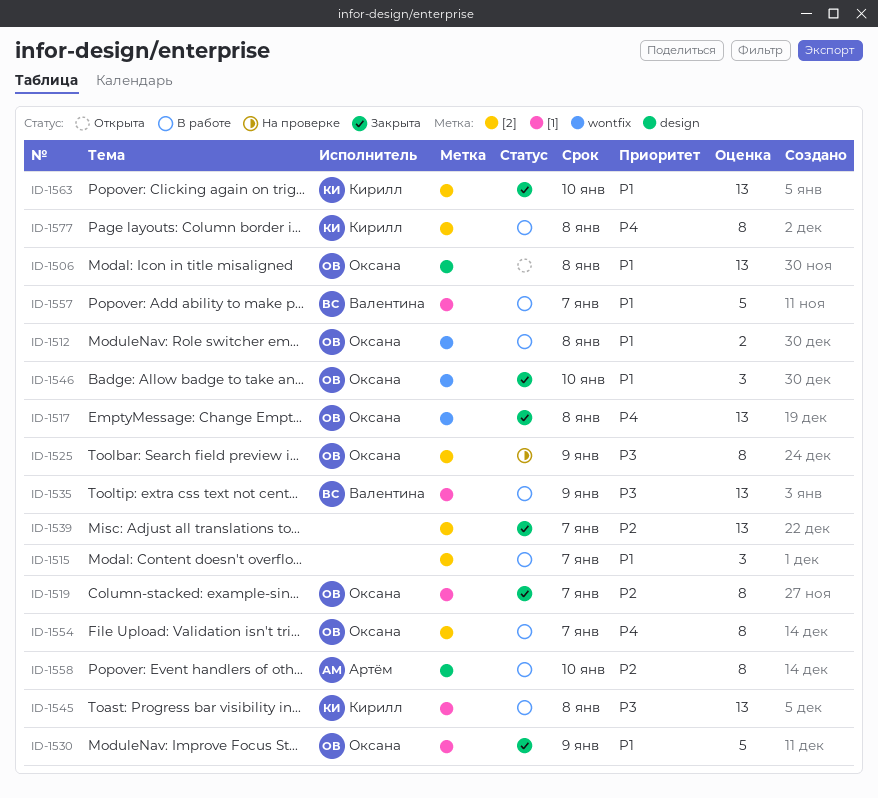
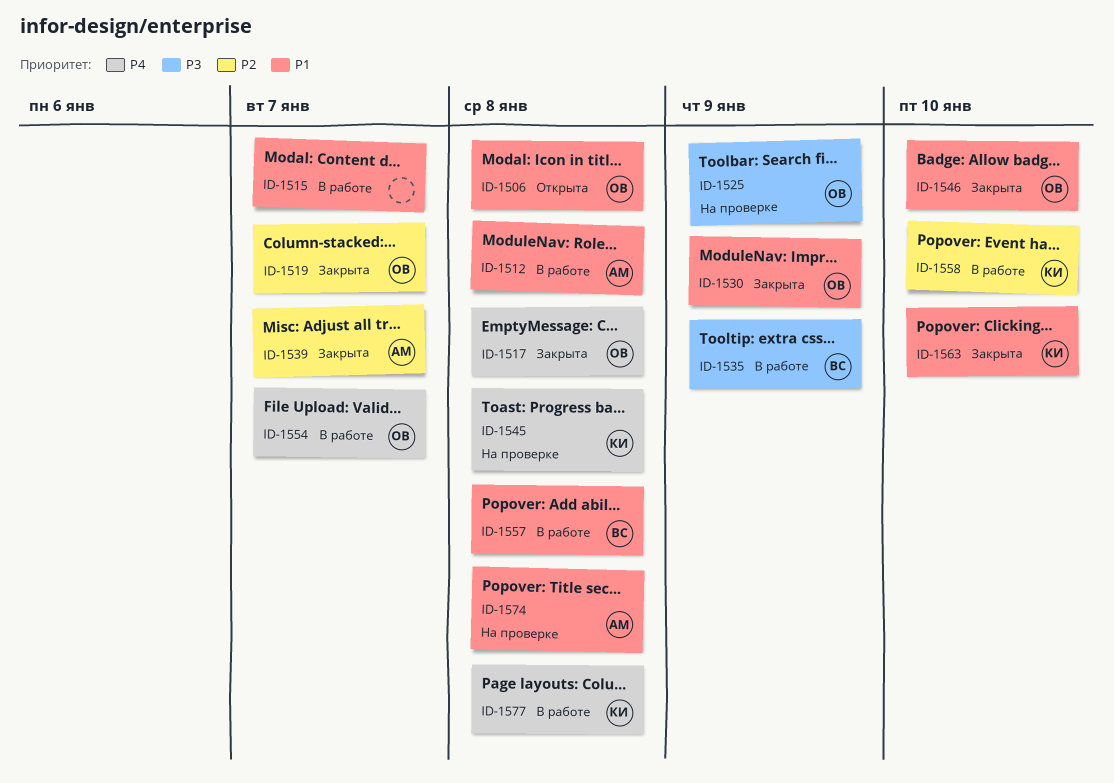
ID-1512, owner: Оксана -> Артём
ID-1539, owner: none -> Артём
ID-1545, status: В работе -> На проверке
ID-1545, priority: P3 -> P4
ID-1557, due: Jan 7 -> Jan 8
ID-1558, owner: Артём -> Кирилл
ID-1574: none -> present

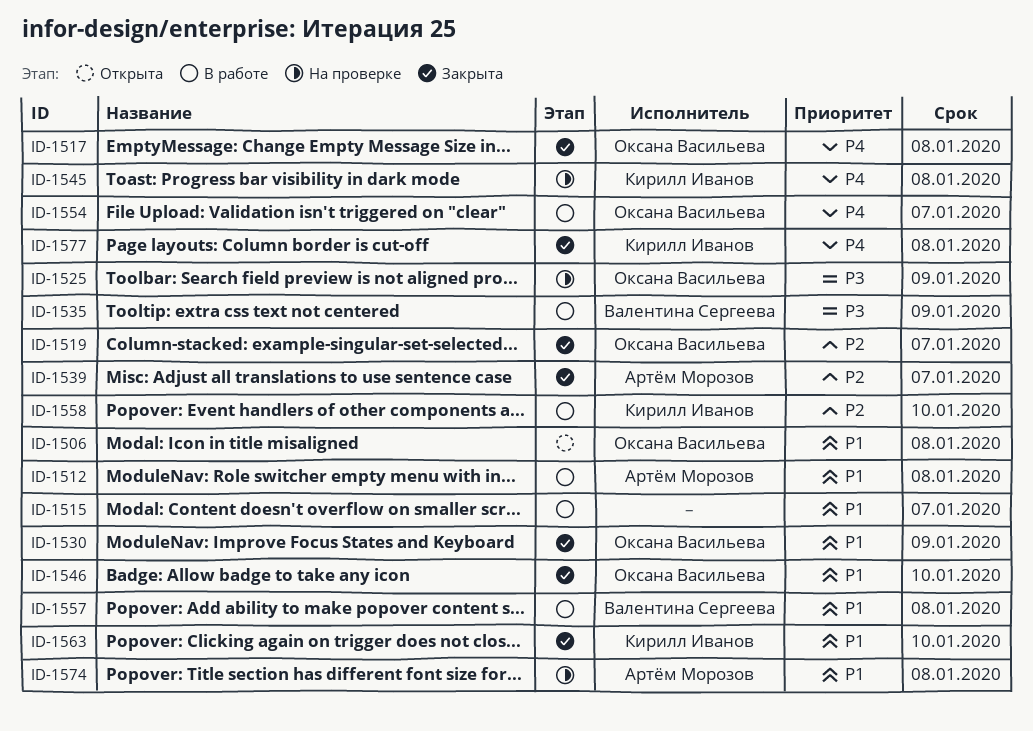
ID-1577, status: В работе -> Закрыта

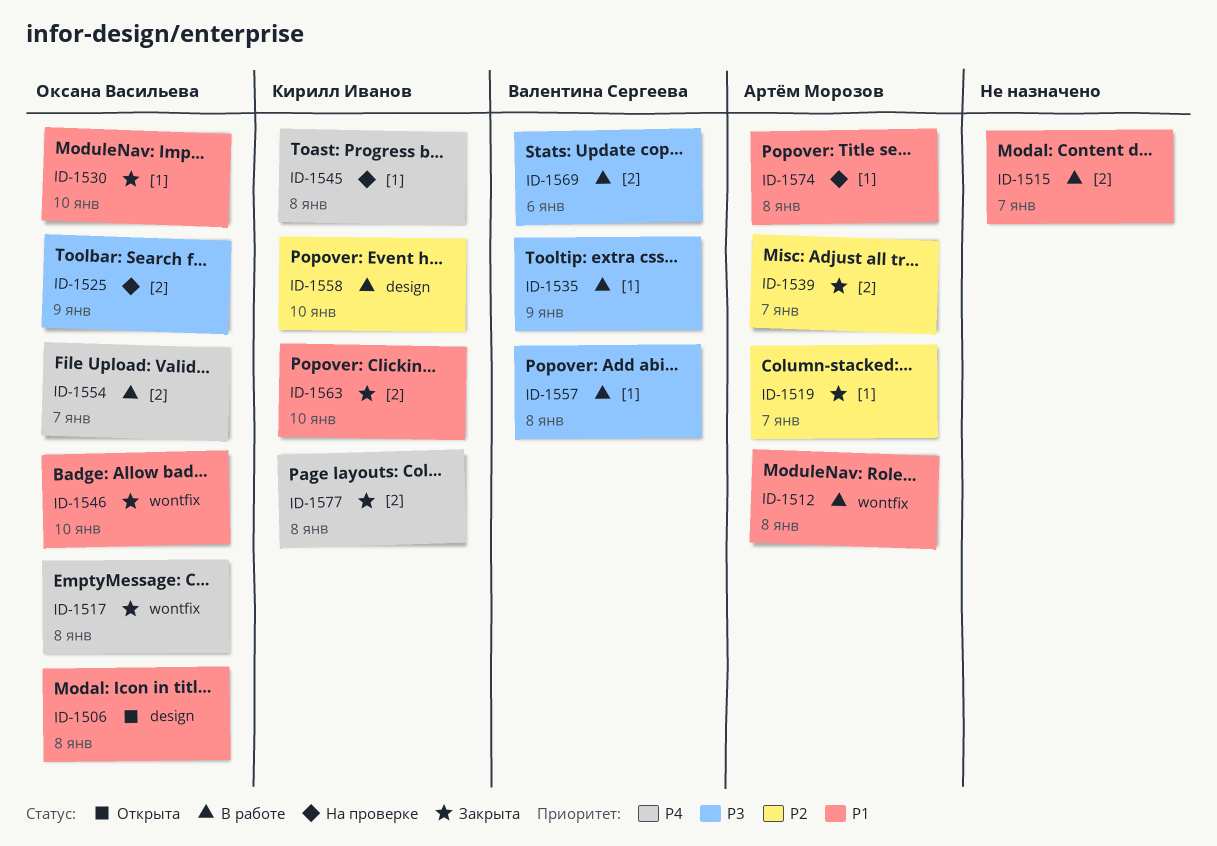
ID-1519, owner: Оксана Васильева -> Артём Морозов
ID-1530, due: Jan 9 -> Jan 10
ID-1557, priority: P1 -> P3
ID-1569: none -> present

